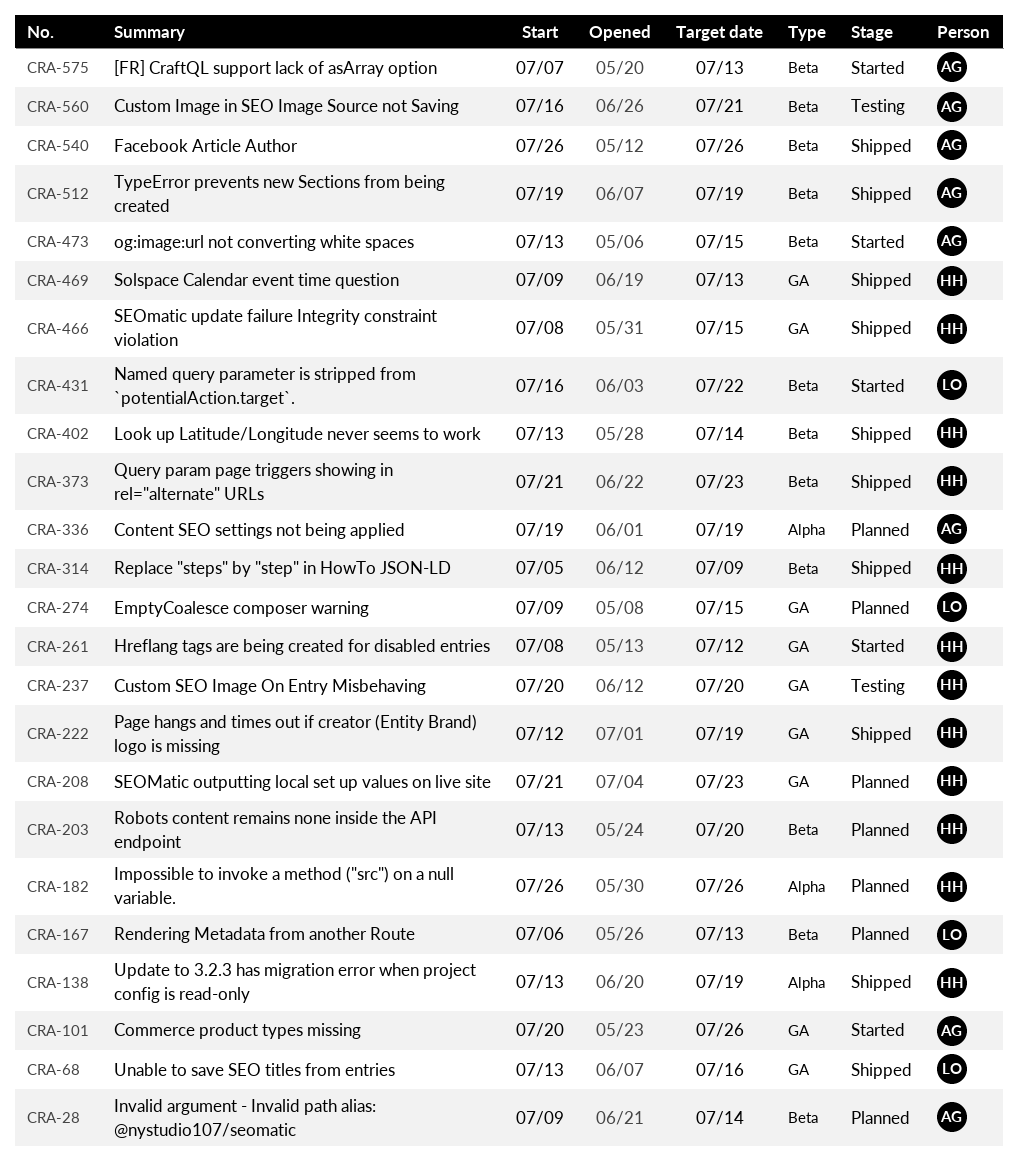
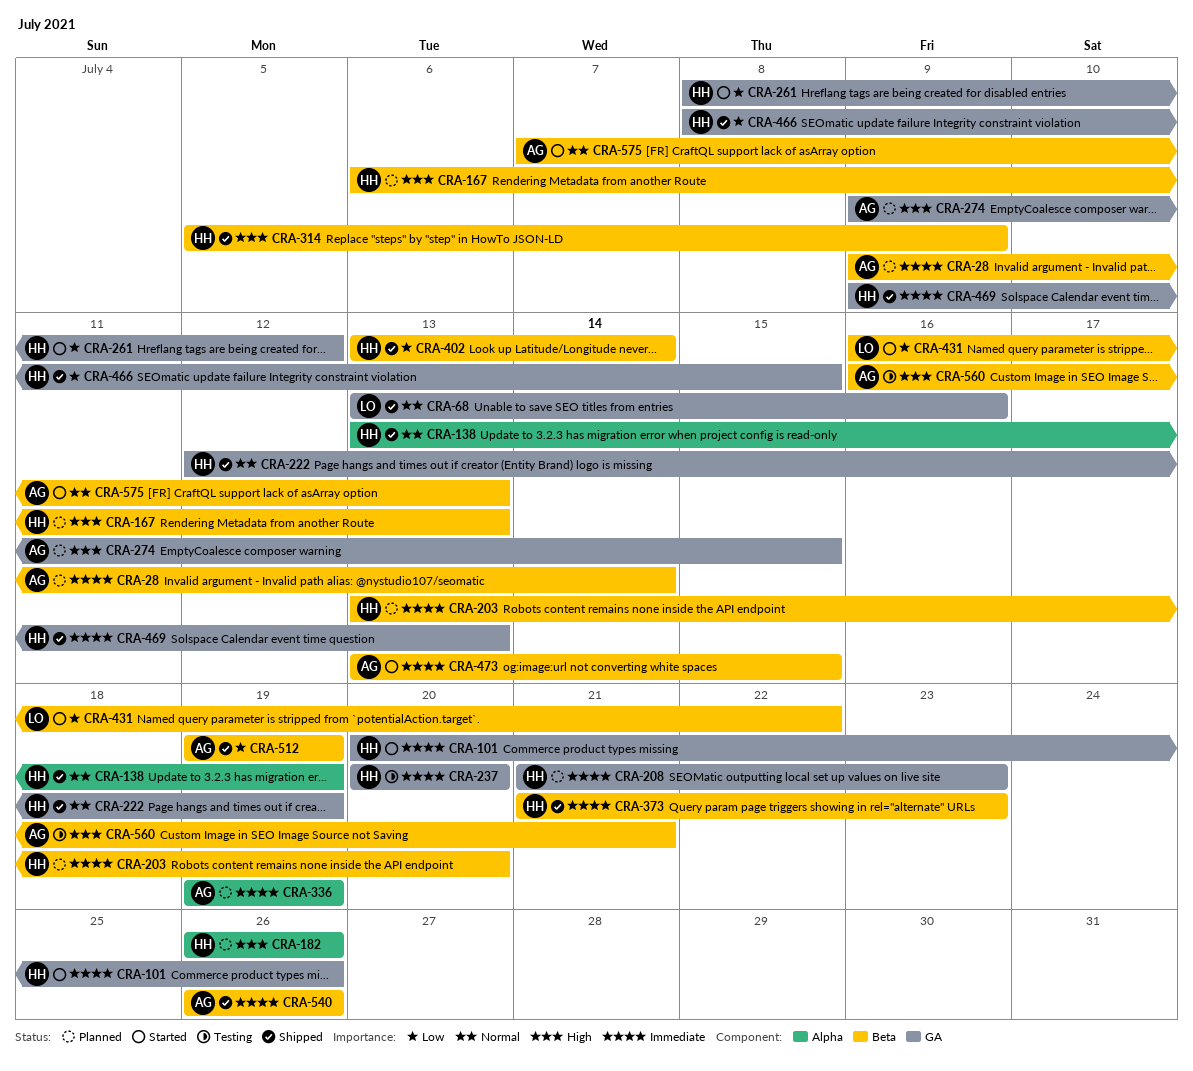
CRA-101, owner: AG -> HH
CRA-167, owner: LO -> HH
CRA-274, owner: LO -> AG

